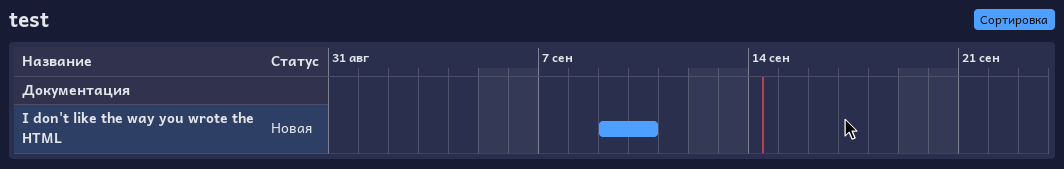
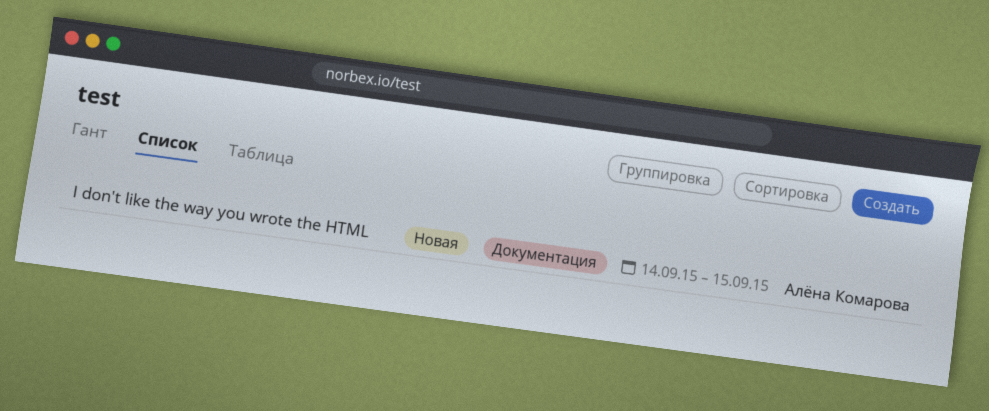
I don't like the way you wrote the HTML, start: Sep 9 -> Sep 14
I don't like the way you wrote the HTML, due: Sep 10 -> Sep 15

